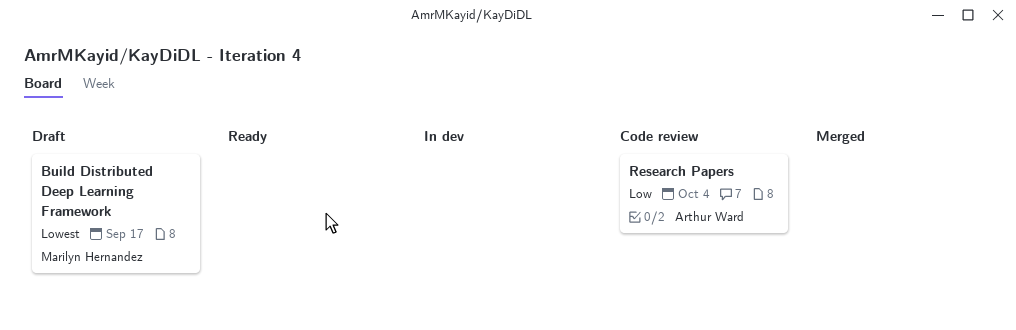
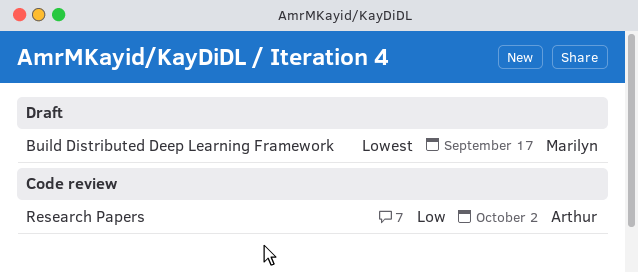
Research Papers, due: Oct 4 -> Oct 2

